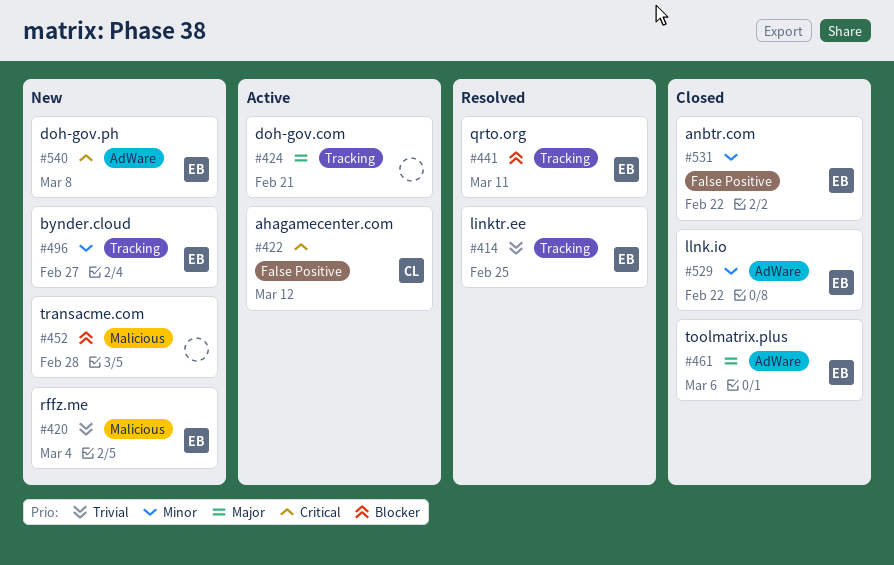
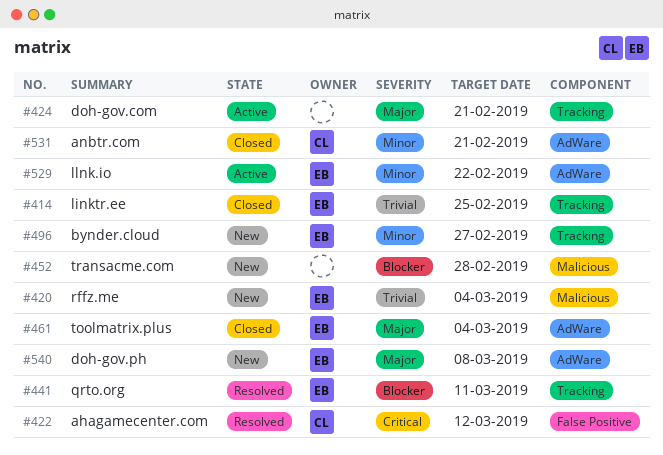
#414, status: Resolved -> Closed
#422, status: Active -> Resolved
#461, due: Mar 6 -> Mar 4
#529, status: Closed -> Active
#531, owner: EB -> CL
#531, label: False Positive -> AdWare
#531, due: Feb 22 -> Feb 21
#540, priority: Critical -> Major

